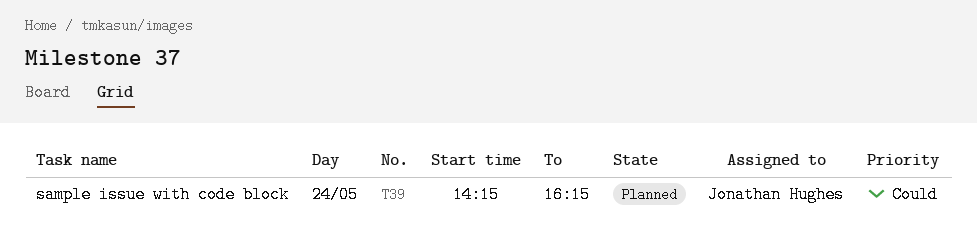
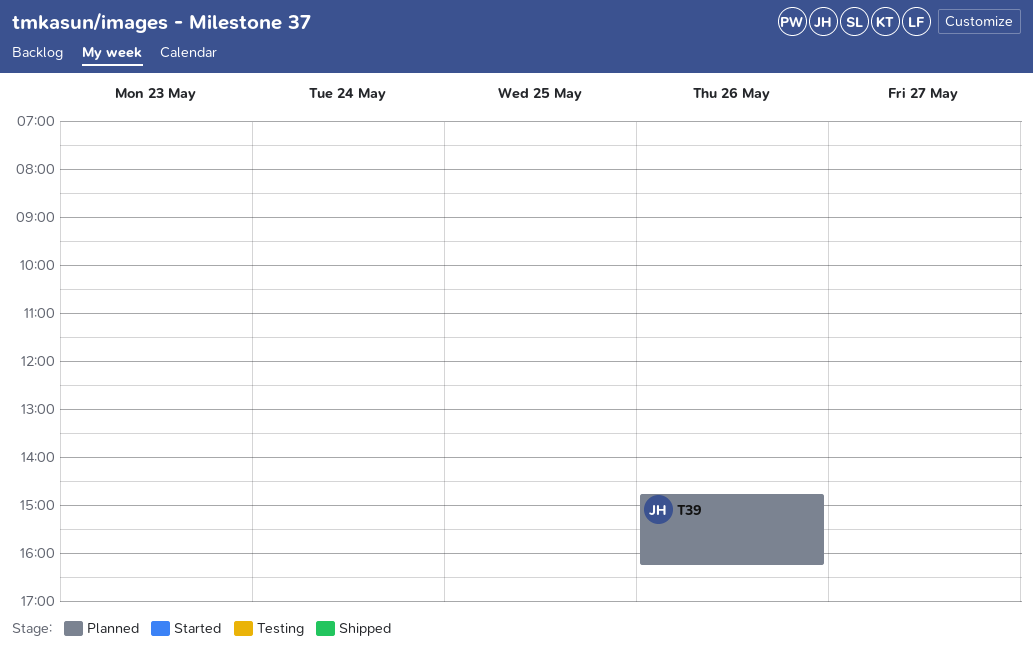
T39, day: May 24 -> May 26
T39, begins: 14:15 -> 14:45

